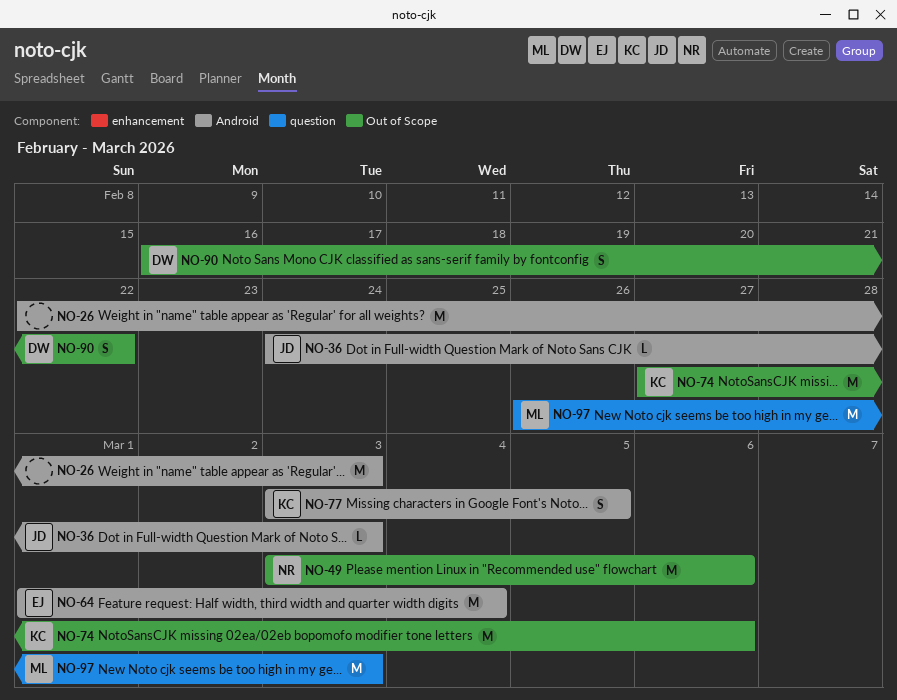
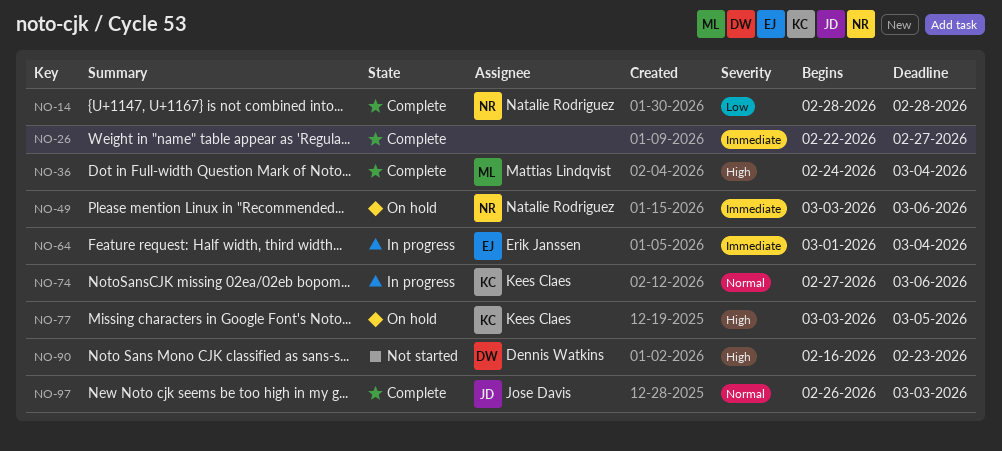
NO-14: none -> present
NO-26, due: Mar 3 -> Feb 27
NO-36, owner: Jose Davis -> Mattias Lindqvist
NO-36, due: Mar 3 -> Mar 4
NO-90, due: Feb 22 -> Feb 23
NO-97, owner: Mattias Lindqvist -> Jose Davis

